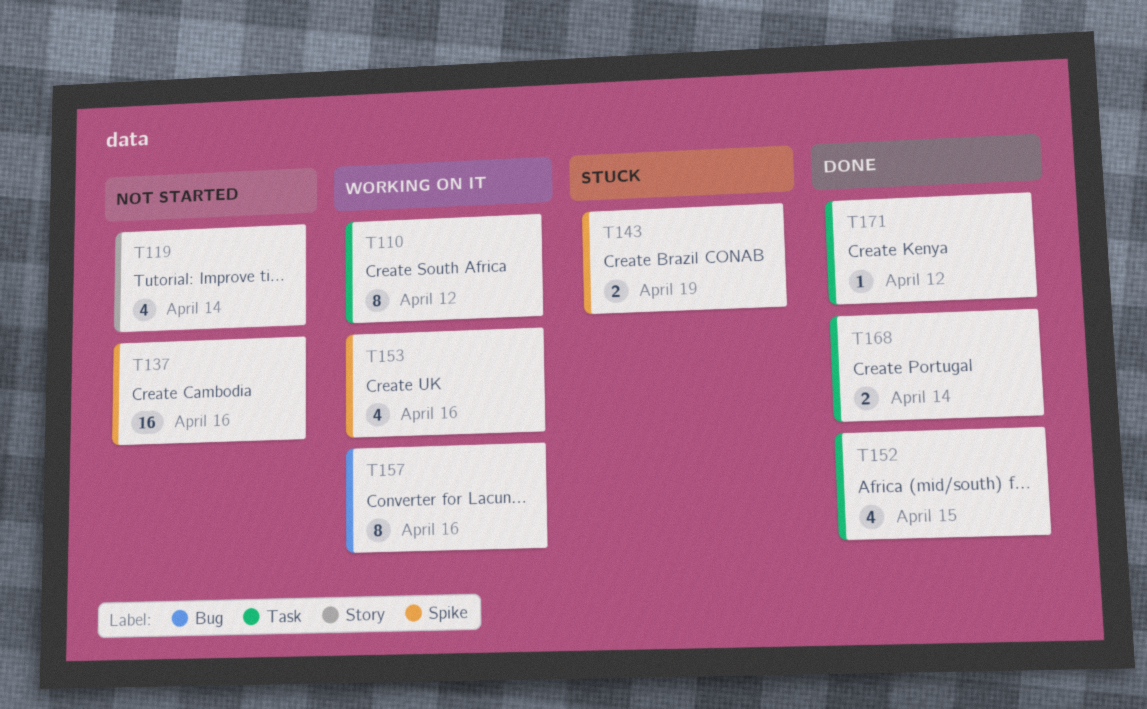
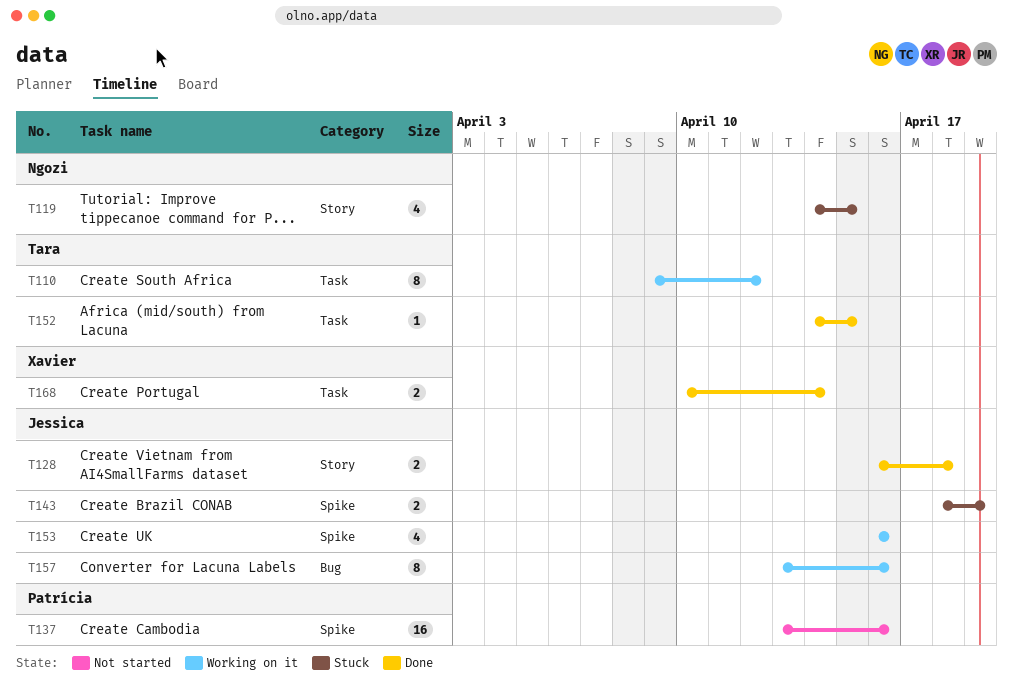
T119, status: Not started -> Stuck
T119, due: Apr 14 -> Apr 15
T128: none -> present
T152, estimate: 4 -> 1
T171: present -> none

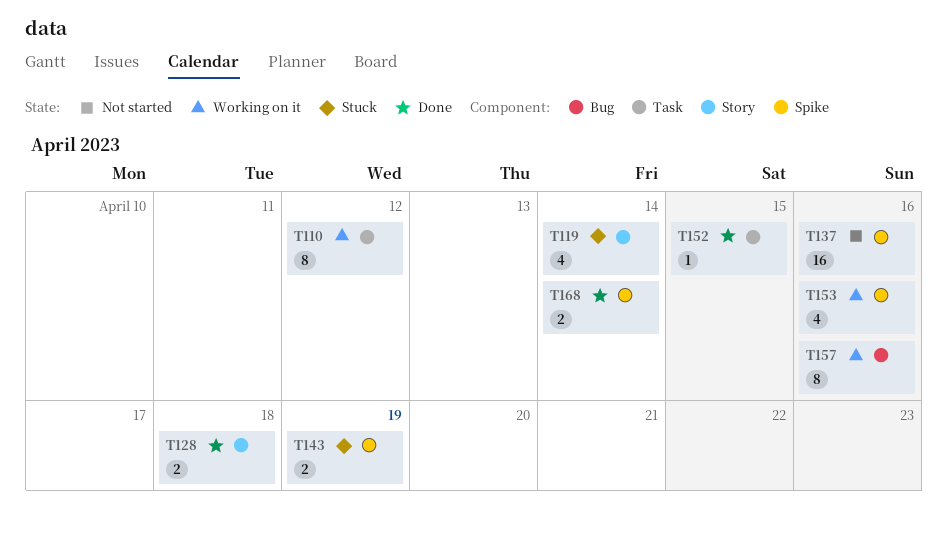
T119, due: Apr 15 -> Apr 14
T168, label: Task -> Spike

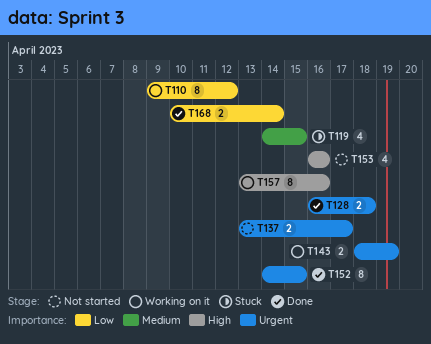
T119, due: Apr 14 -> Apr 15
T137, estimate: 16 -> 2
T137, due: Apr 16 -> Apr 17
T143, status: Stuck -> Working on it
T152, estimate: 1 -> 8
T153, status: Working on it -> Not started

